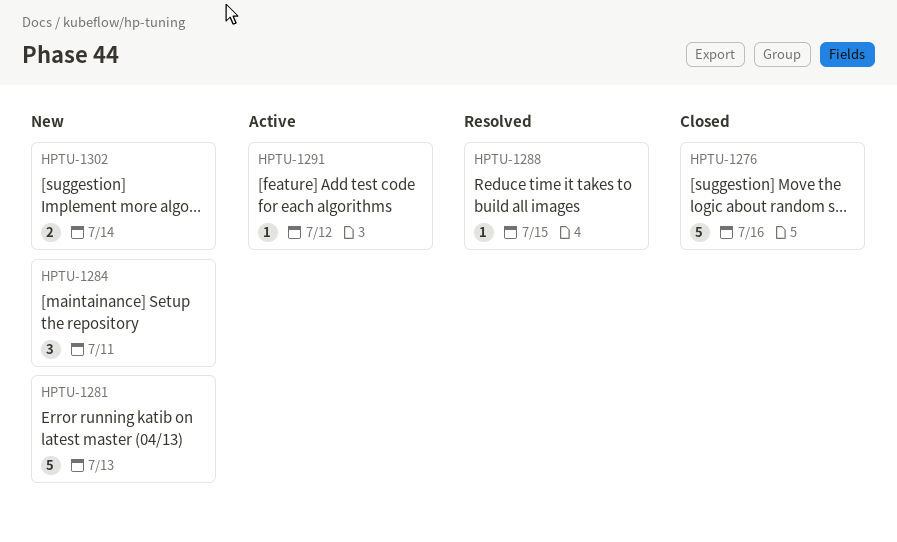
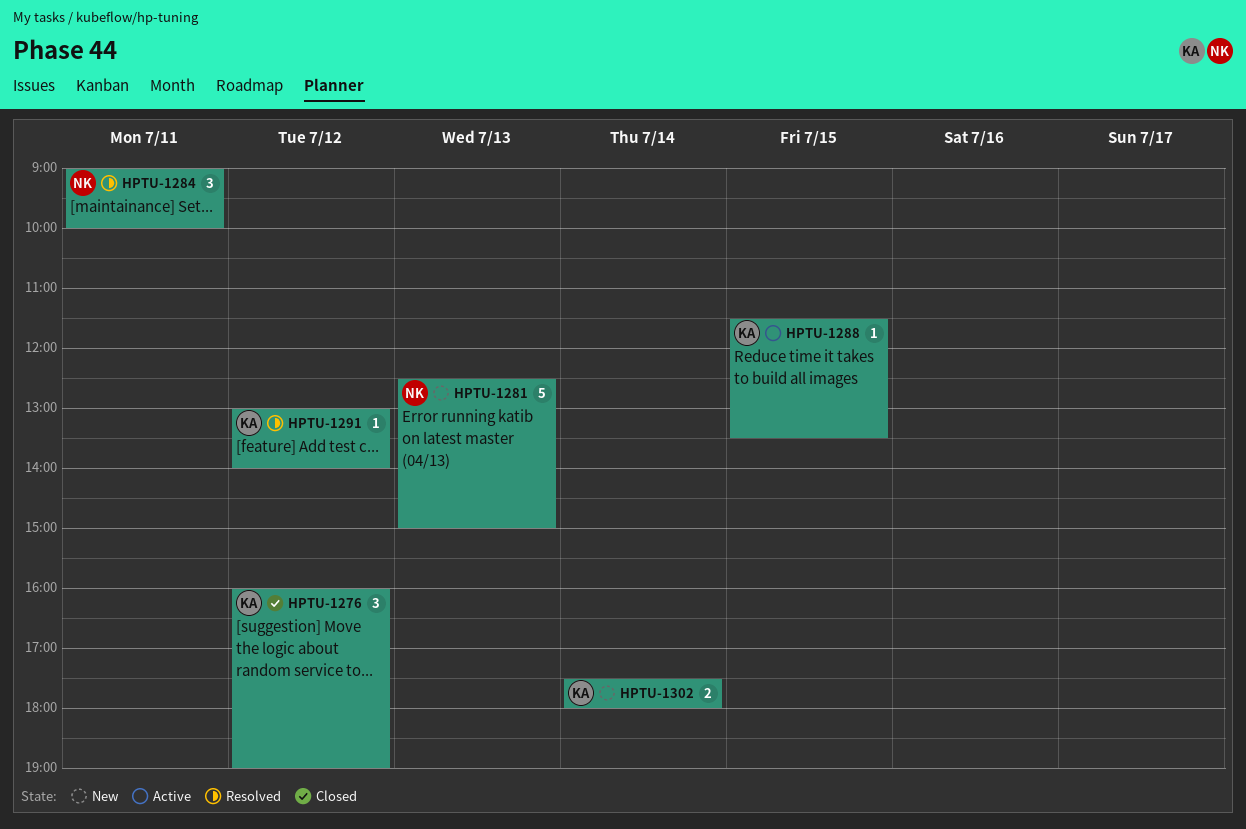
HPTU-1276, estimate: 5 -> 3
HPTU-1276, day: Jul 16 -> Jul 12
HPTU-1284, status: New -> Resolved
HPTU-1288, status: Resolved -> Active
HPTU-1291, status: Active -> Resolved

